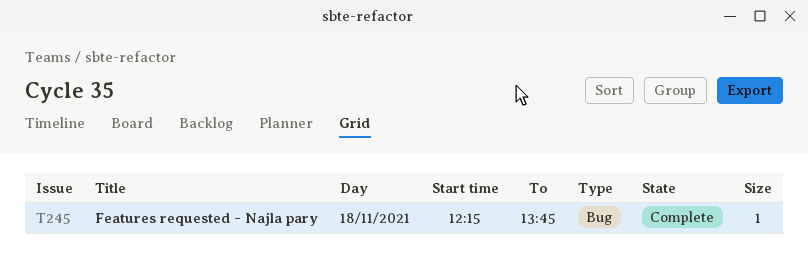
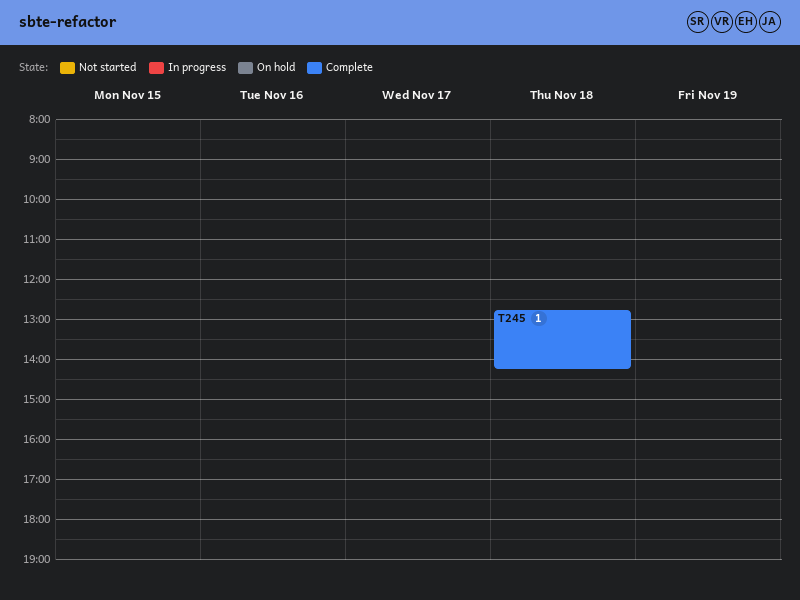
T245, begins: 12:15 -> 12:45
T245, ends: 13:45 -> 14:15

